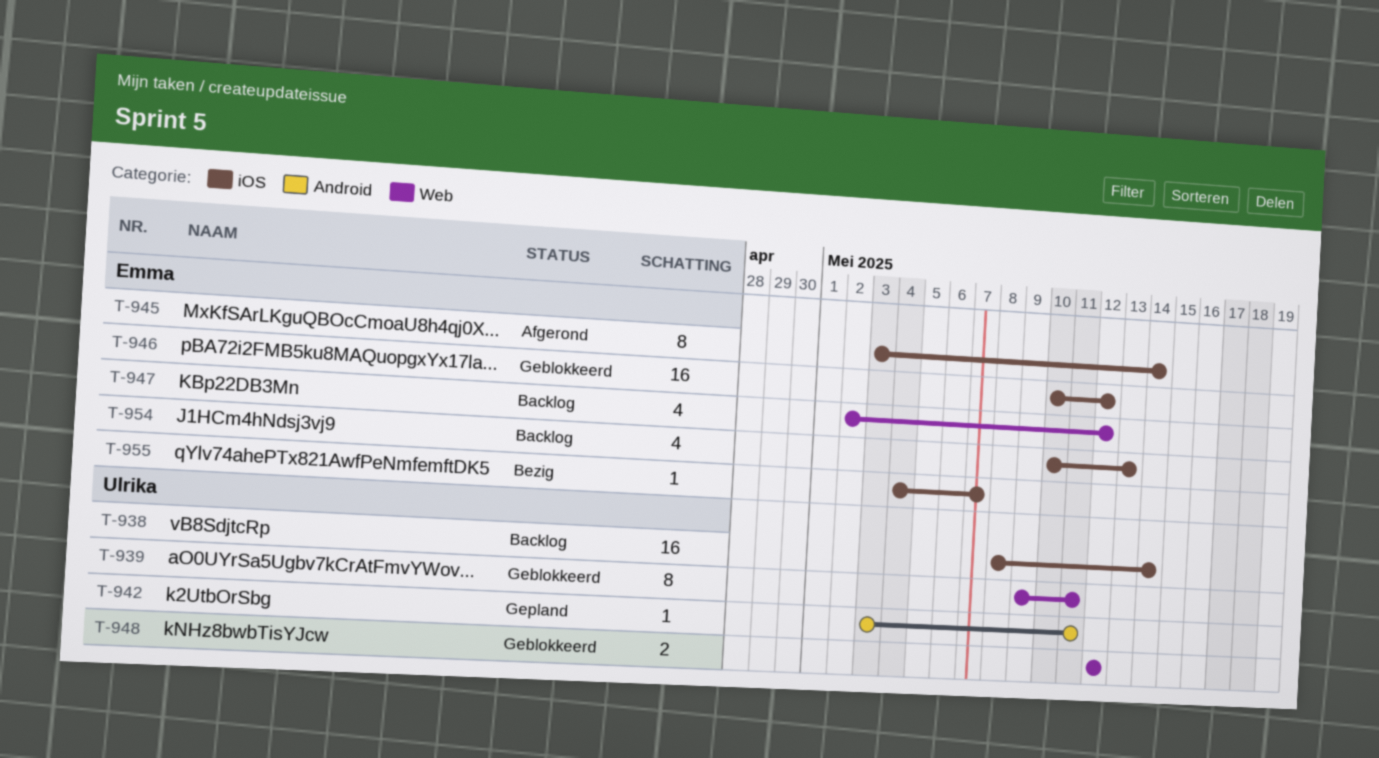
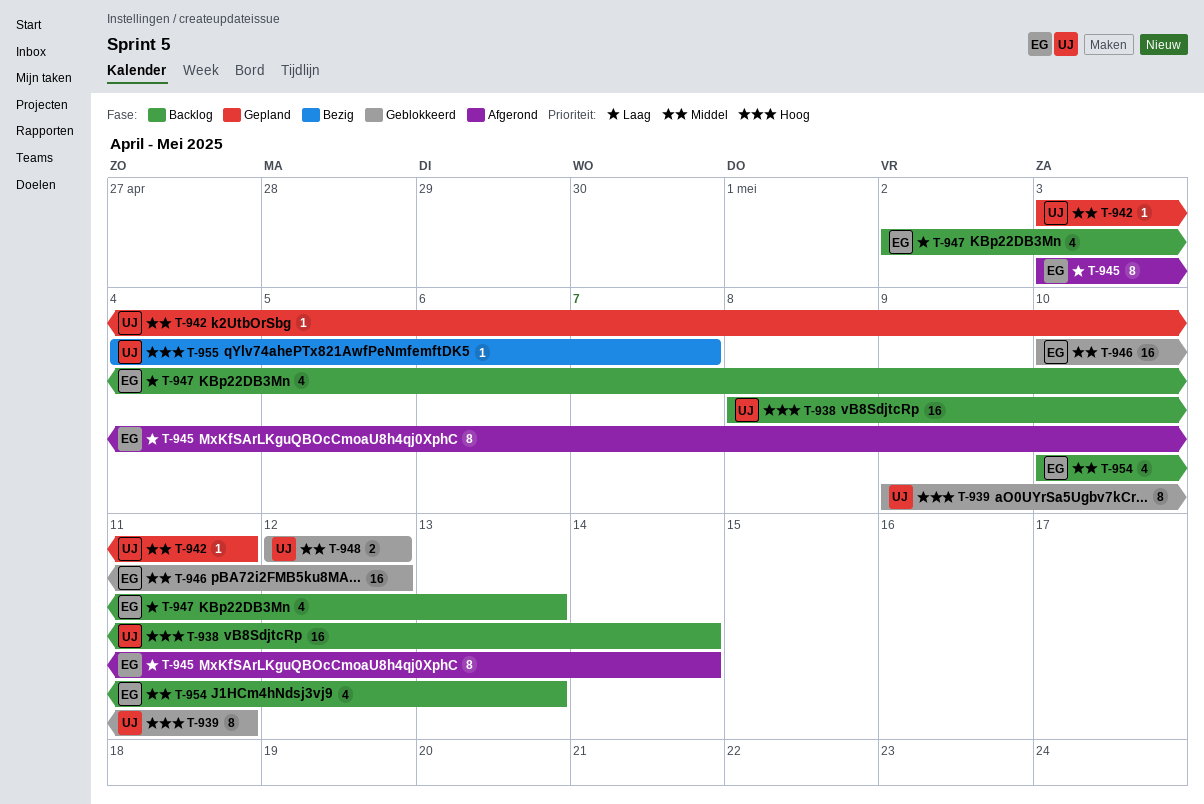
T-947, due: May 12 -> May 13
T-955, owner: Emma -> Ulrika

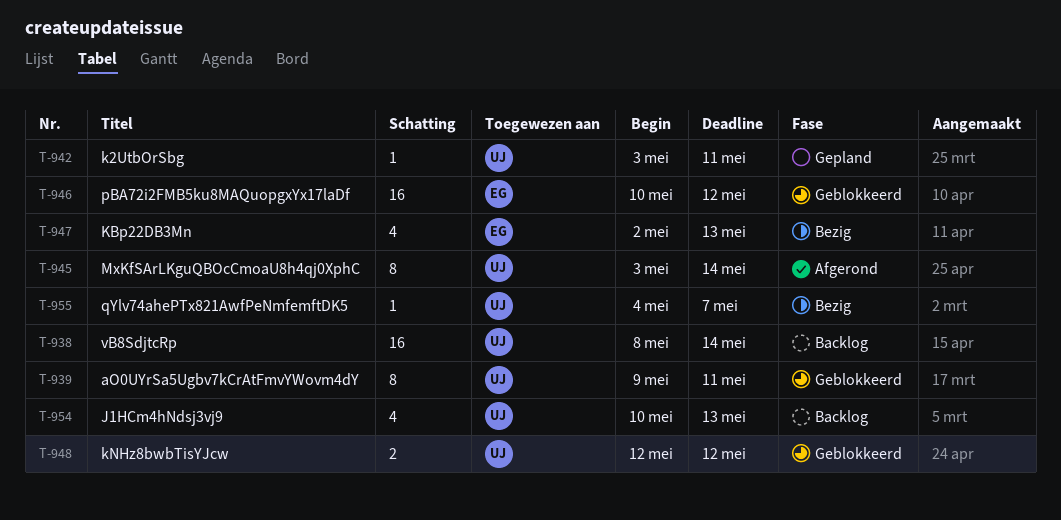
T-945, owner: EG -> UJ
T-947, status: Backlog -> Bezig
T-954, owner: EG -> UJ

